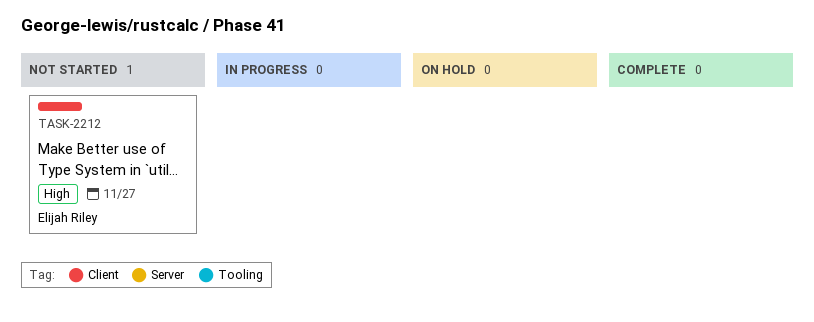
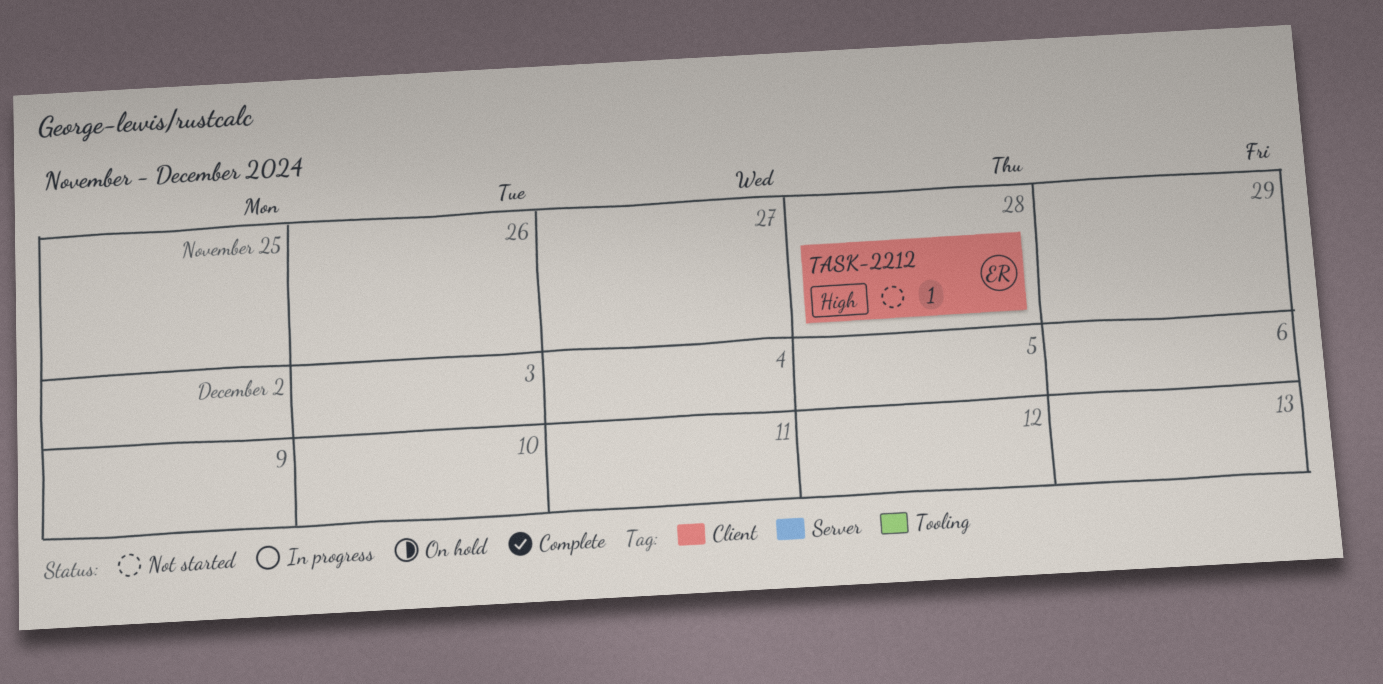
TASK-2212, due: Nov 27 -> Nov 28

